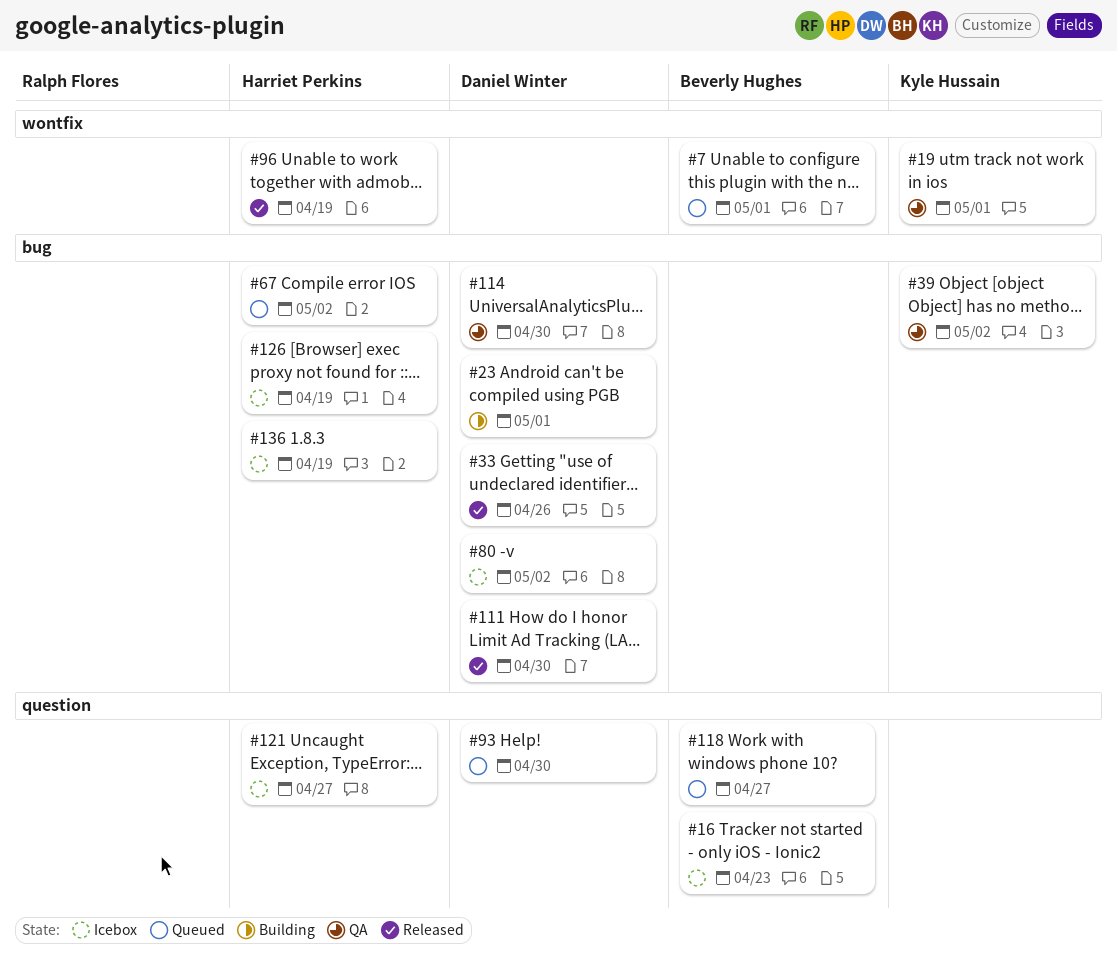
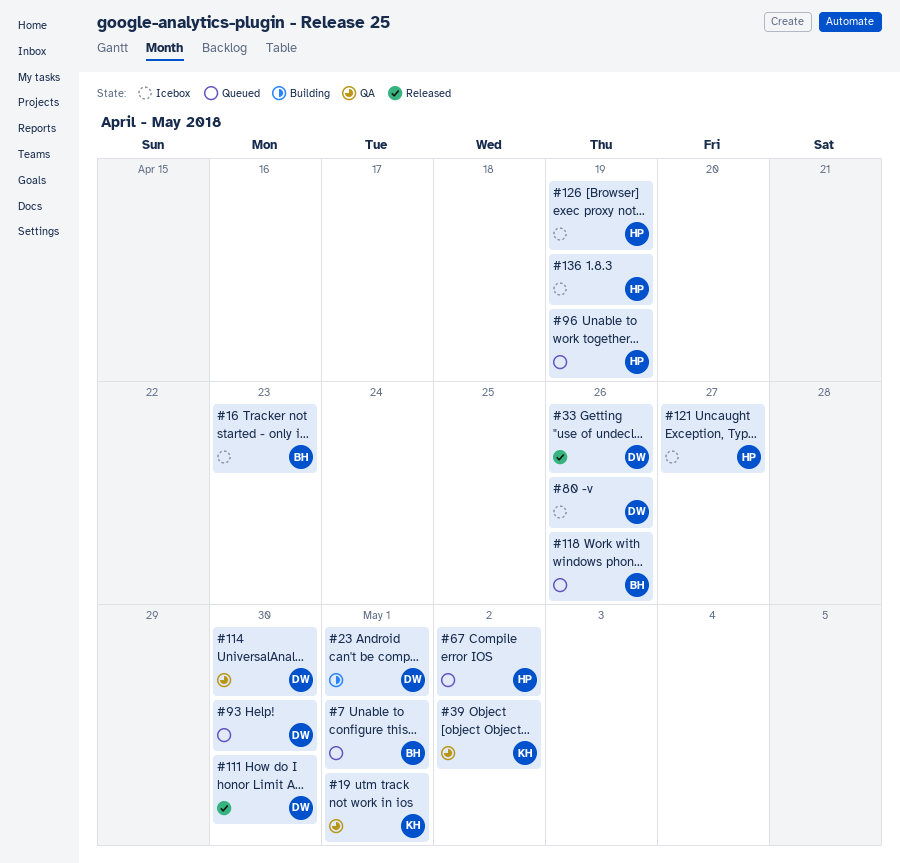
#80, due: May 2 -> Apr 26
#96, status: Released -> Queued
#118, due: Apr 27 -> Apr 26

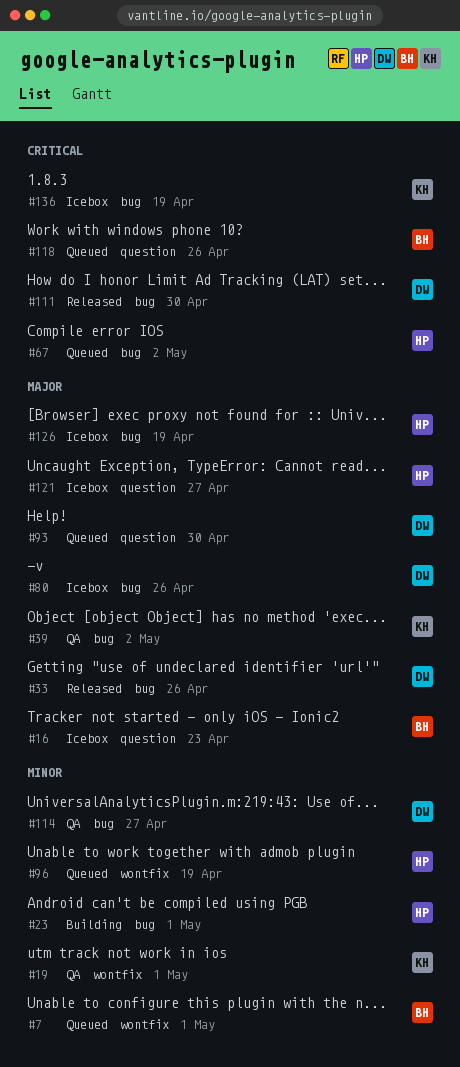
#23, owner: DW -> HP
#114, due: Apr 30 -> Apr 27
#136, owner: HP -> KH

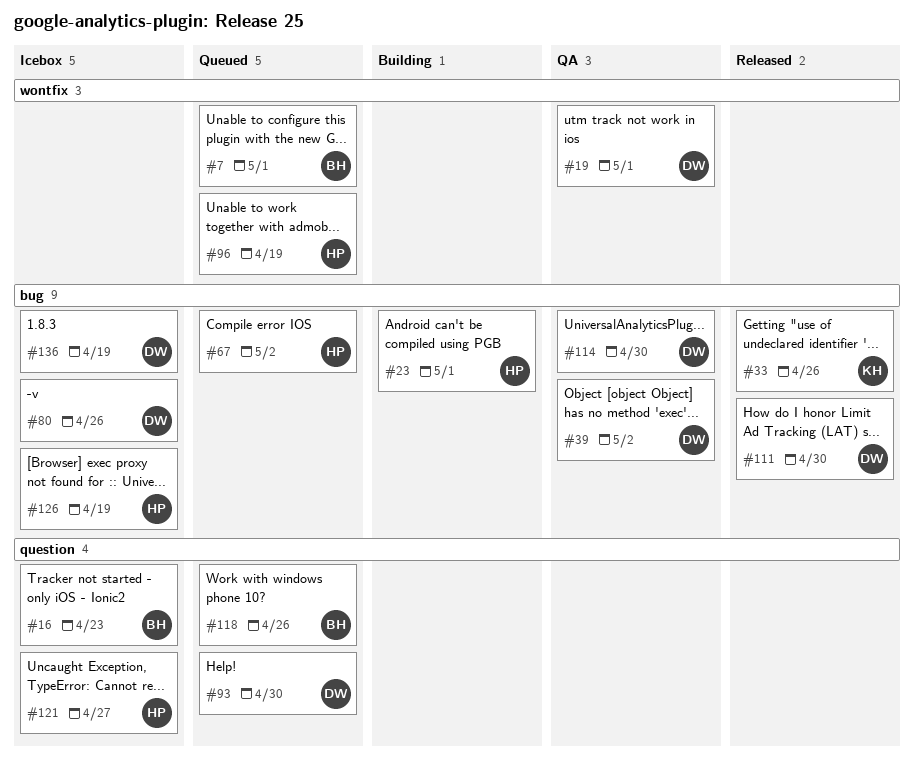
#19, owner: KH -> DW
#33, owner: DW -> KH
#39, owner: KH -> DW
#114, due: Apr 27 -> Apr 30
#136, owner: KH -> DW

